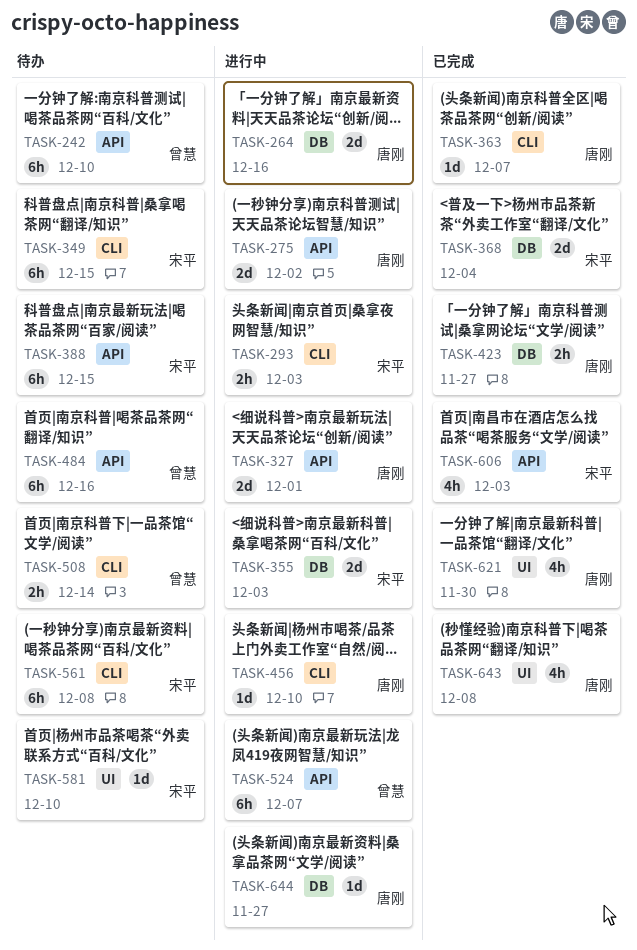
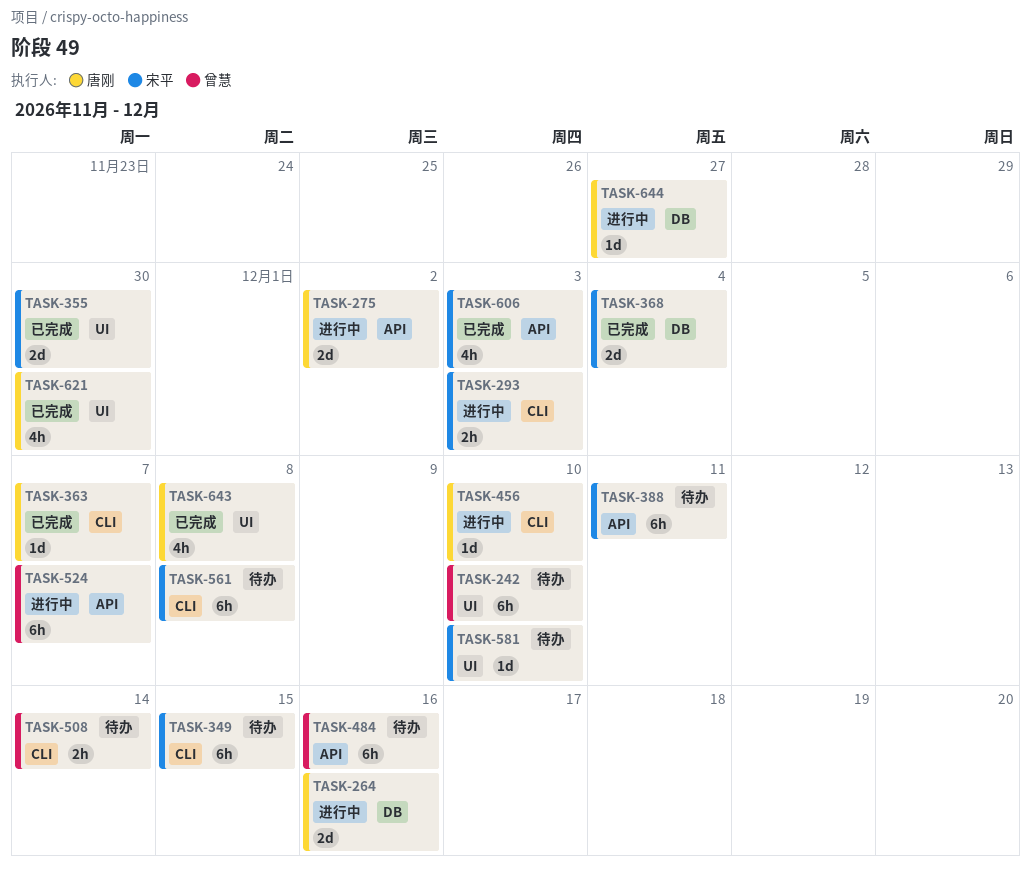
TASK-242, label: API -> UI
TASK-327: present -> none
TASK-355, status: 进行中 -> 已完成
TASK-355, label: DB -> UI
TASK-355, due: Dec 3 -> Nov 30
TASK-388, due: Dec 15 -> Dec 11
TASK-423: present -> none

